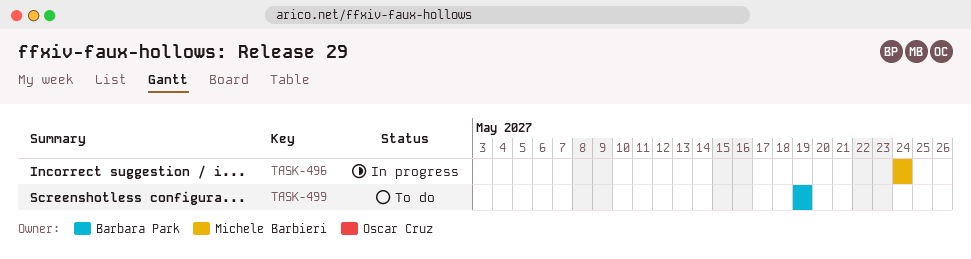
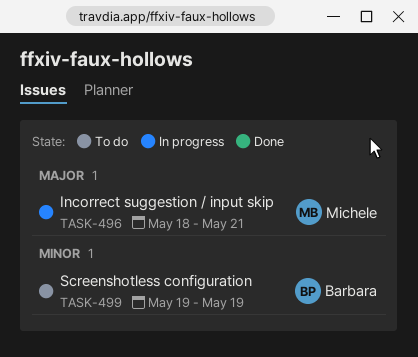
TASK-496, start: May 24 -> May 18
TASK-496, due: May 24 -> May 21

